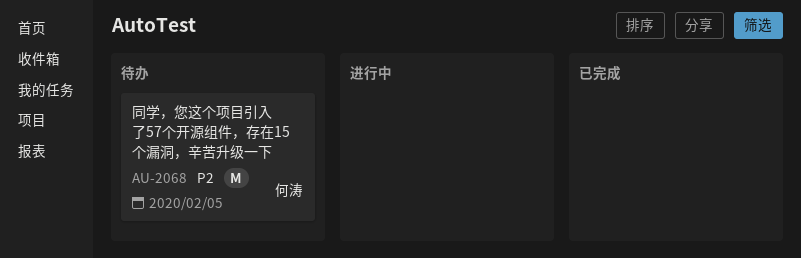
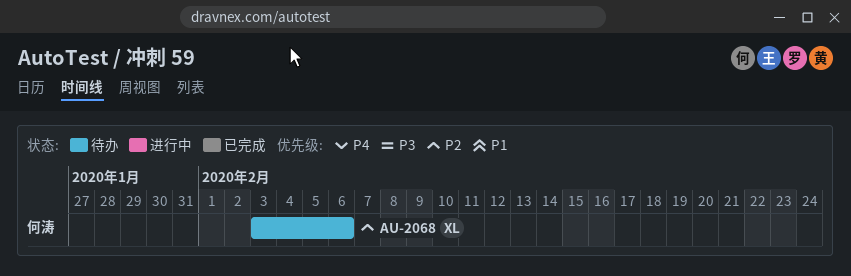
AU-2068, estimate: M -> XL
AU-2068, due: Feb 5 -> Feb 6

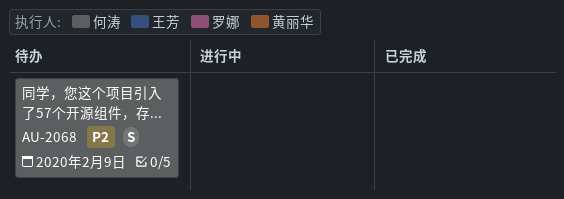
AU-2068, estimate: XL -> S
AU-2068, due: Feb 6 -> Feb 9

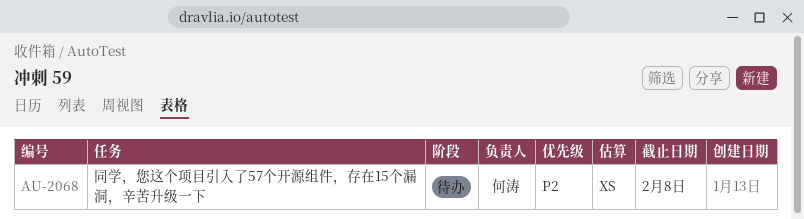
AU-2068, estimate: S -> XS
AU-2068, due: Feb 9 -> Feb 8

